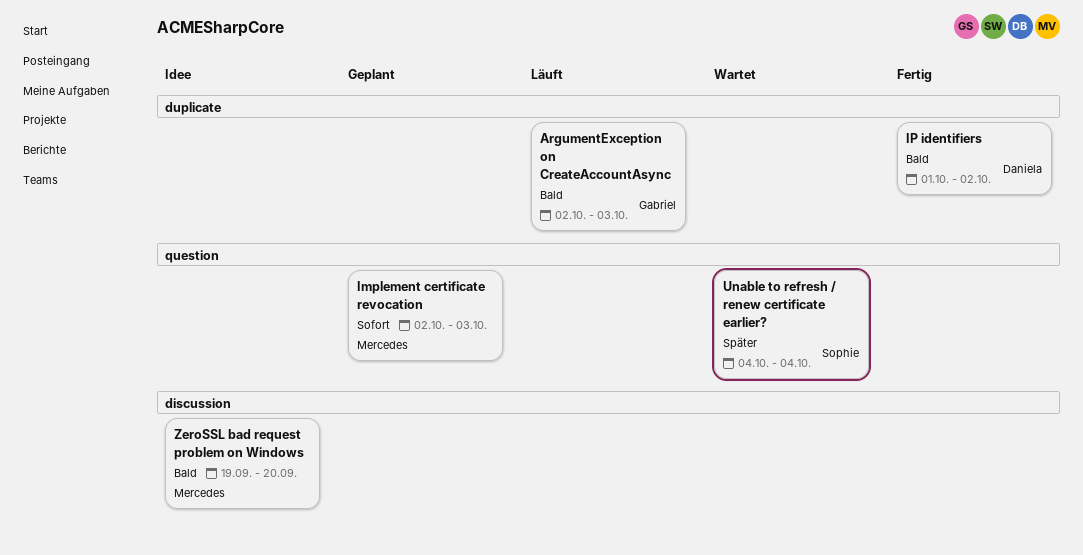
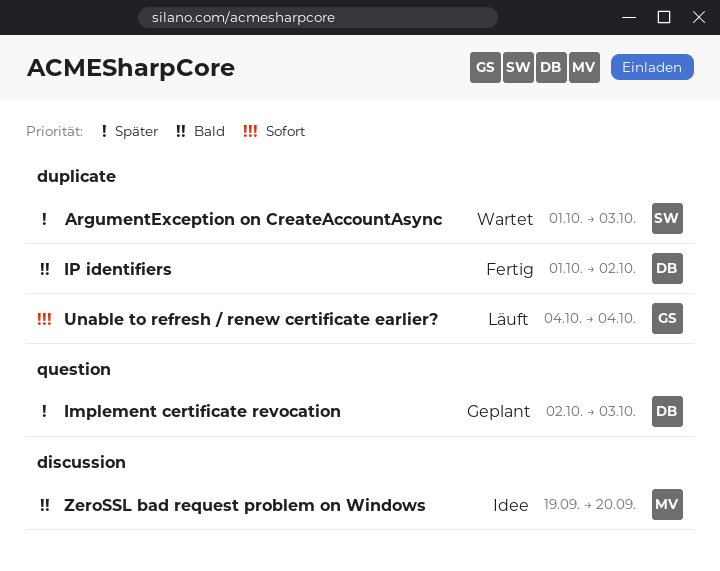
ArgumentException on CreateAccountAsync, status: Läuft -> Wartet
ArgumentException on CreateAccountAsync, owner: Gabriel -> Sophie
ArgumentException on CreateAccountAsync, priority: Bald -> Später
ArgumentException on CreateAccountAsync, start: Oct 2 -> Oct 1
Implement certificate revocation, owner: Mercedes -> Daniela
Implement certificate revocation, priority: Sofort -> Später
Unable to refresh / renew certificate earlier?, status: Wartet -> Läuft
Unable to refresh / renew certificate earlier?, owner: Sophie -> Gabriel
Unable to refresh / renew certificate earlier?, priority: Später -> Sofort
Unable to refresh / renew certificate earlier?, label: question -> duplicate

